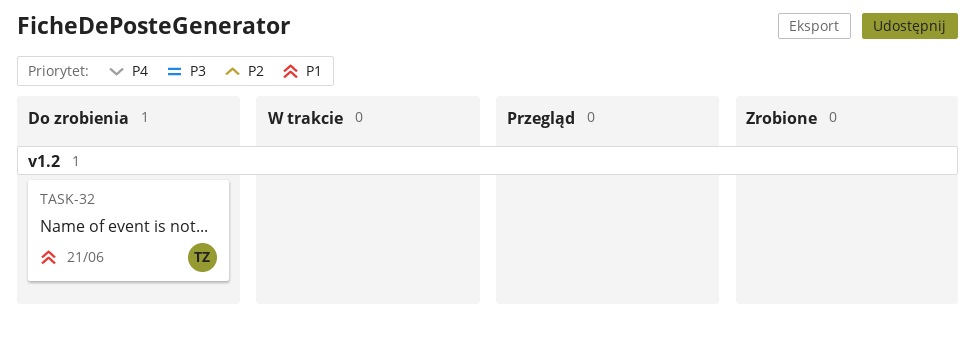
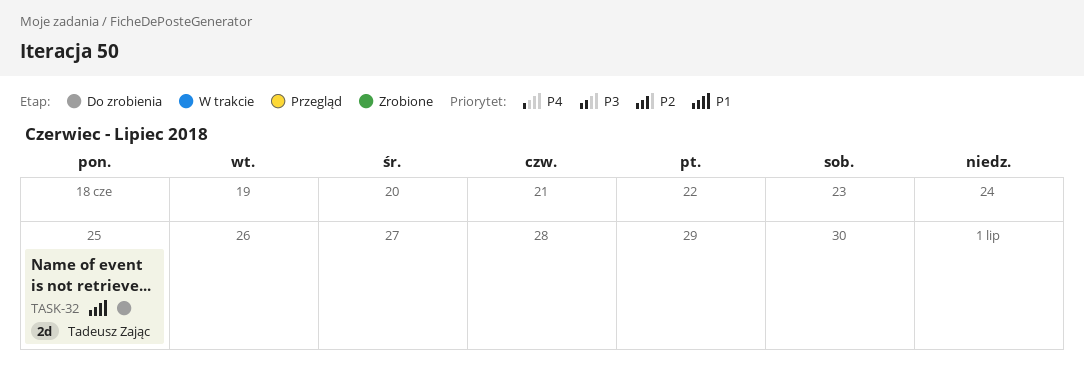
TASK-32, due: Jun 21 -> Jun 25

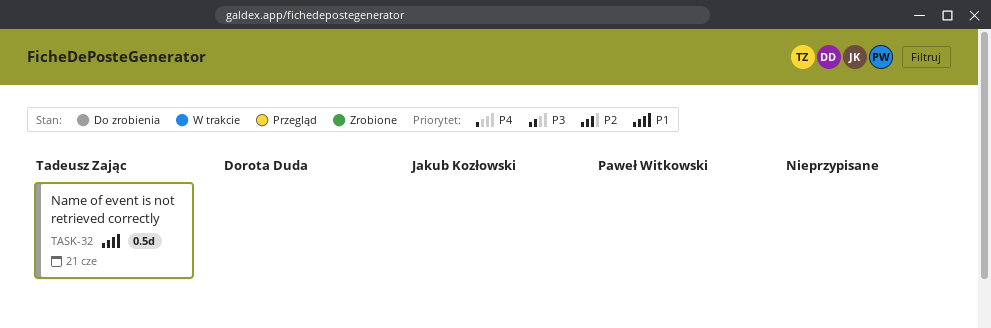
TASK-32, estimate: 2d -> 0.5d
TASK-32, due: Jun 25 -> Jun 21

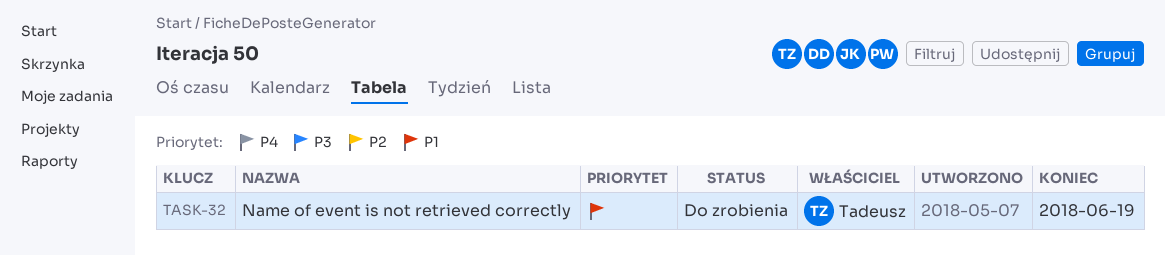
TASK-32, due: Jun 21 -> Jun 19

